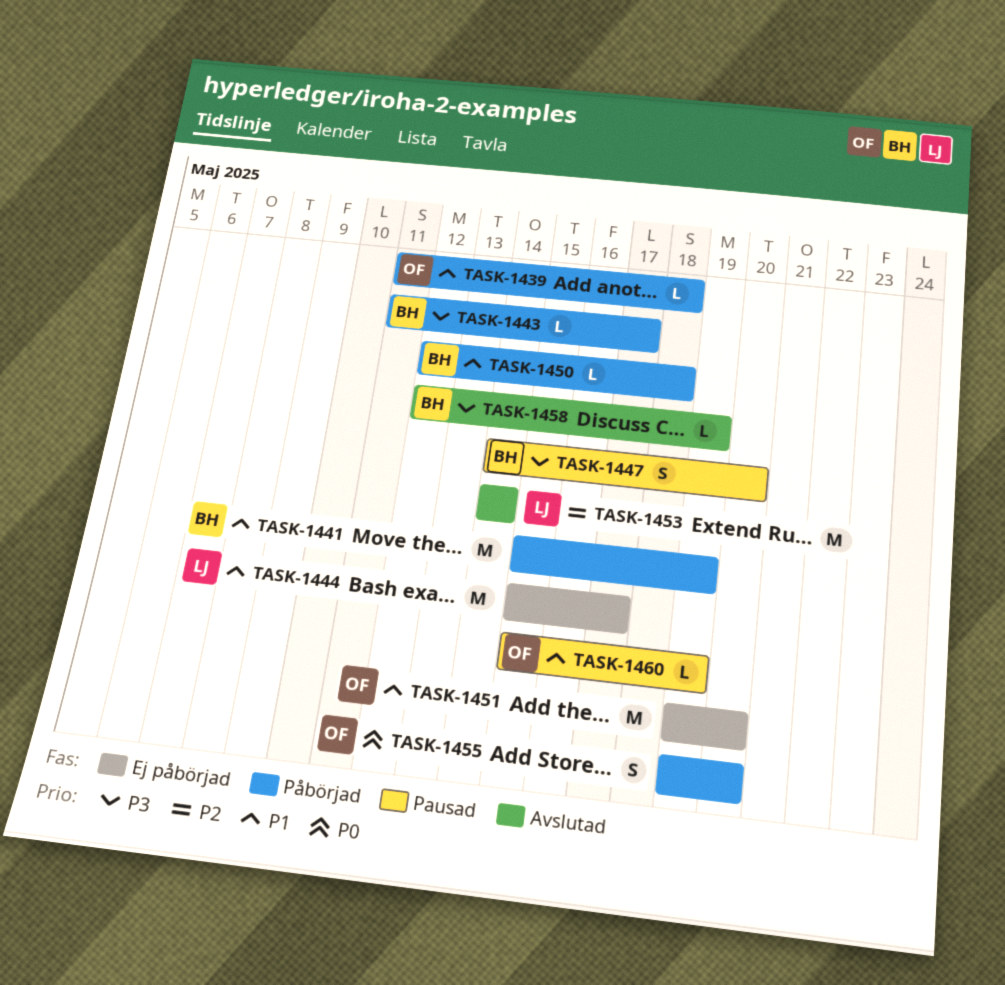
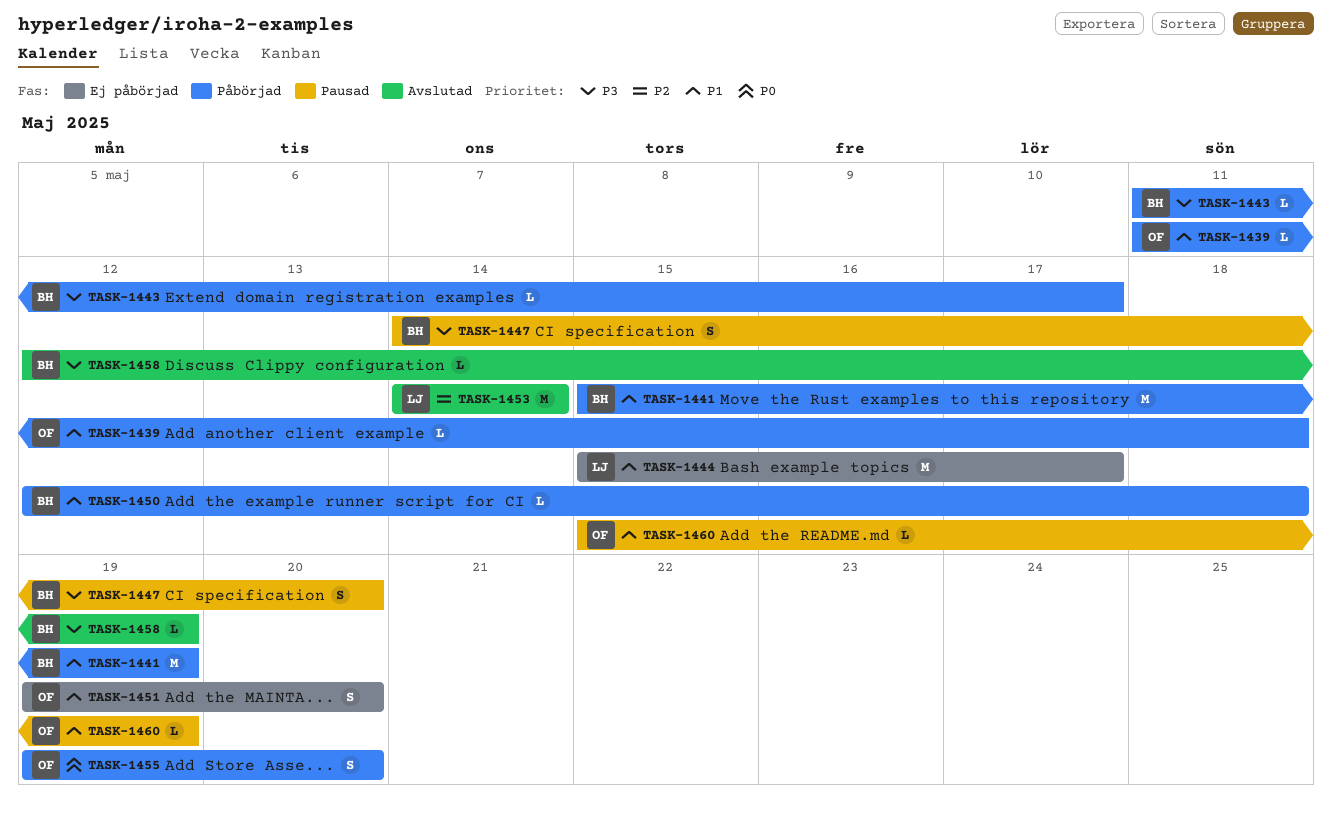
TASK-1451, estimate: M -> S

